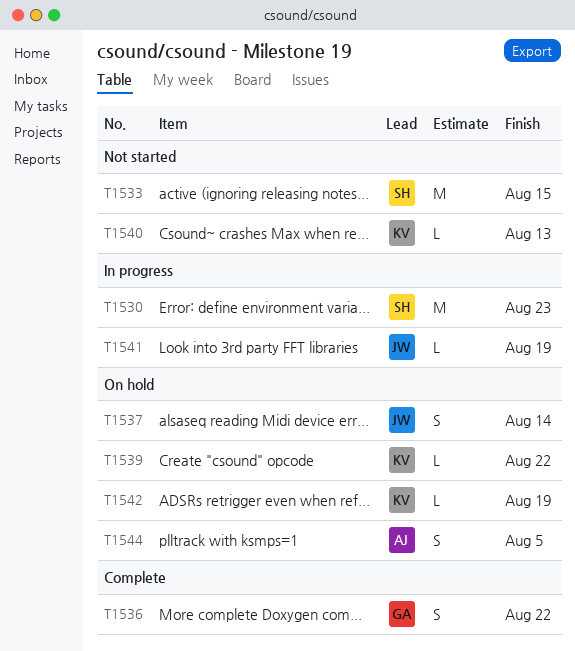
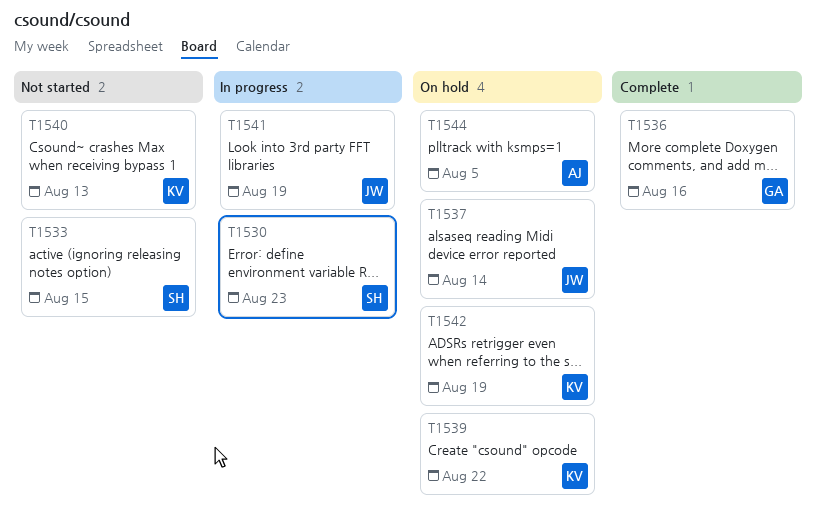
T1536, due: Aug 22 -> Aug 16

